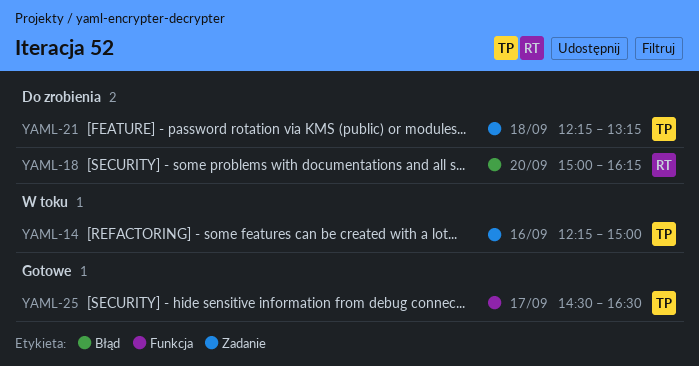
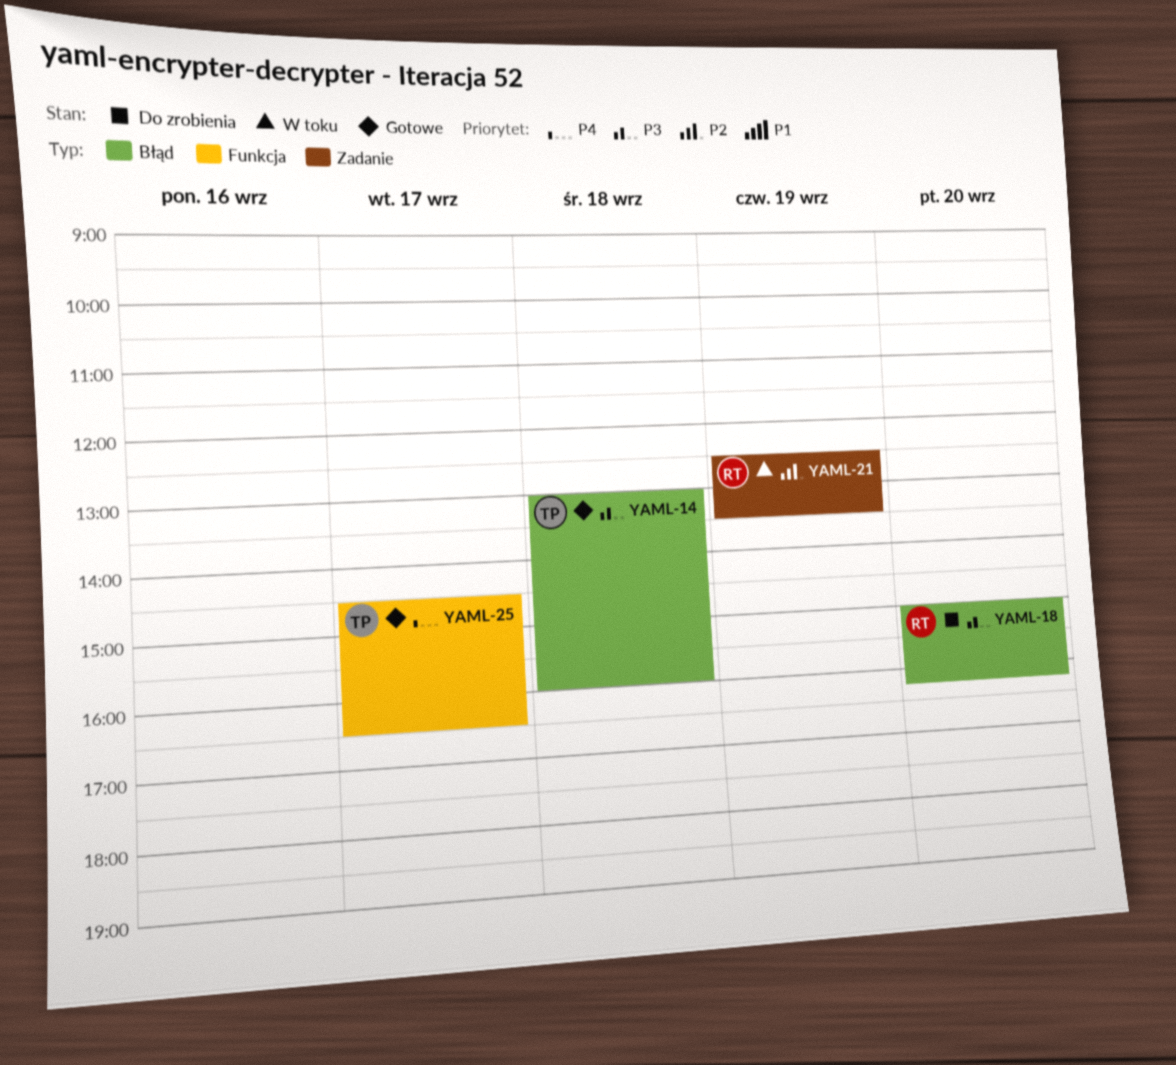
YAML-14, status: W toku -> Gotowe
YAML-14, label: Zadanie -> Błąd
YAML-14, day: Sep 16 -> Sep 18
YAML-14, begins: 12:15 -> 13:00
YAML-14, ends: 15:00 -> 16:00
YAML-21, status: Do zrobienia -> W toku
YAML-21, owner: TP -> RT
YAML-21, day: Sep 18 -> Sep 19
YAML-21, begins: 12:15 -> 12:30
YAML-21, ends: 13:15 -> 13:30

